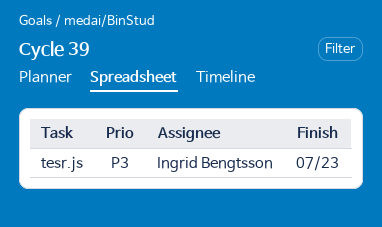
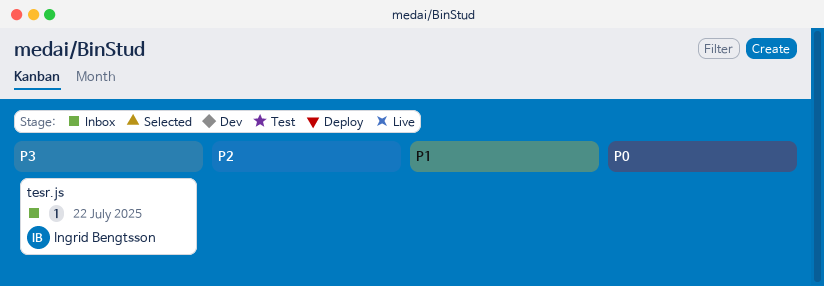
tesr.js, due: Jul 23 -> Jul 22

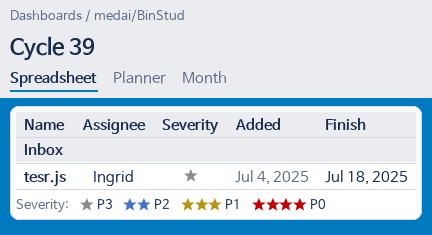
tesr.js, due: Jul 22 -> Jul 18

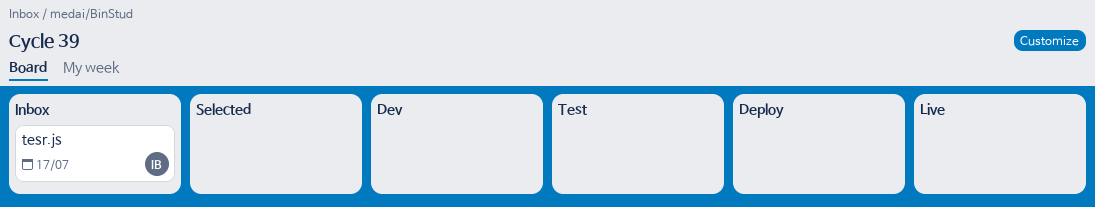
tesr.js, due: Jul 18 -> Jul 17

